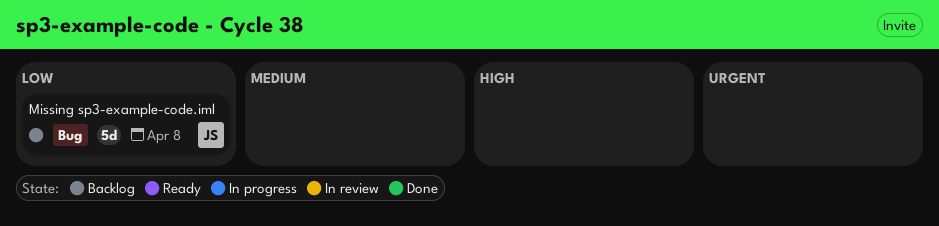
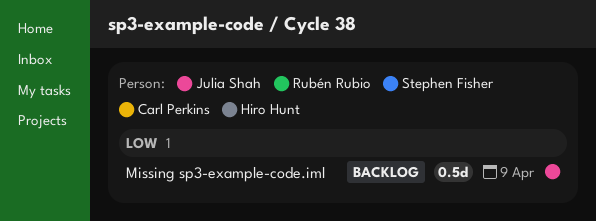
Missing sp3-example-code.iml, estimate: 5d -> 0.5d
Missing sp3-example-code.iml, due: Apr 8 -> Apr 9

